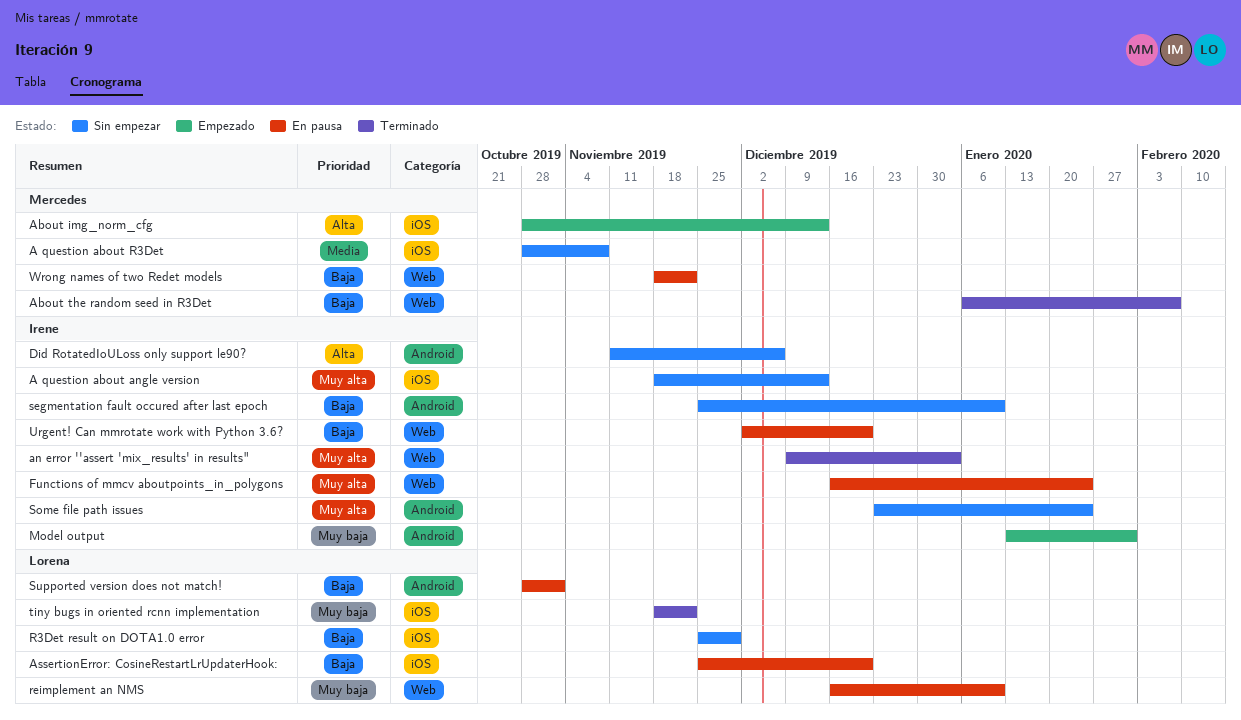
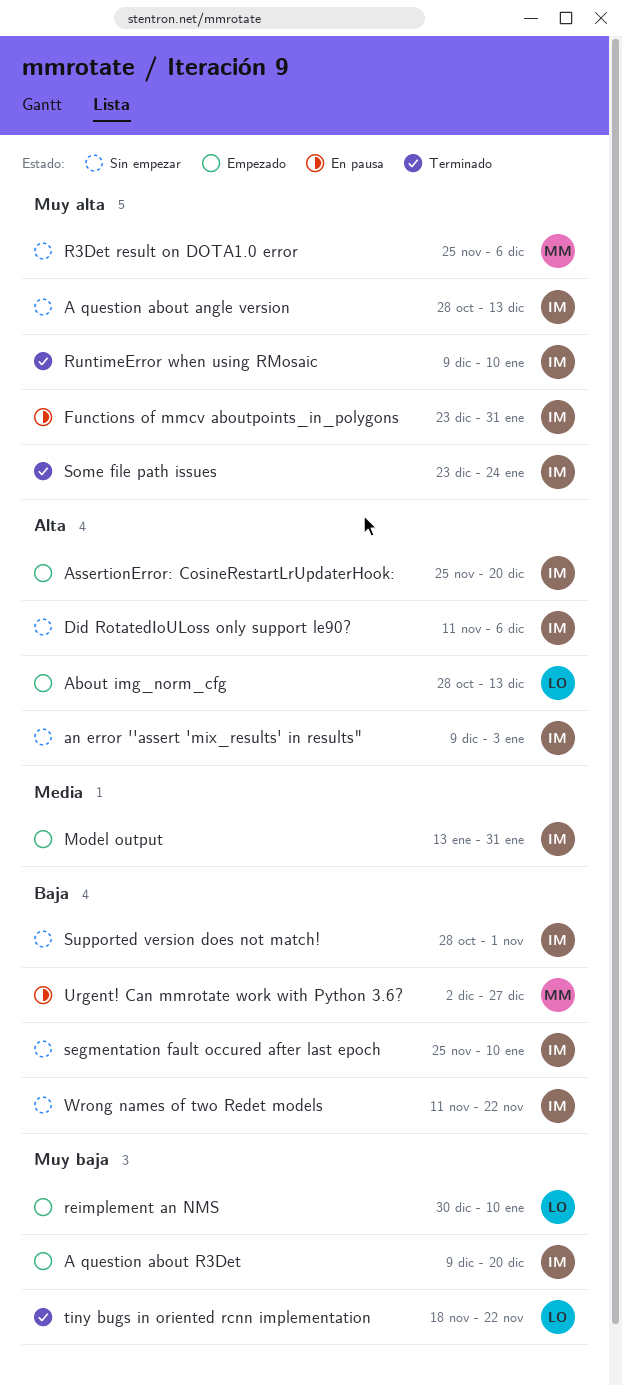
A question about angle version, start: Nov 18 -> Oct 28
A question about R3Det, status: Sin empezar -> Empezado
A question about R3Det, owner: Mercedes -> Irene
A question about R3Det, priority: Media -> Muy baja
A question about R3Det, start: Oct 28 -> Dec 9
A question about R3Det, due: Nov 8 -> Dec 20
About img_norm_cfg, owner: Mercedes -> Lorena
About the random seed in R3Det: present -> none
an error ''assert 'mix_results' in results", status: Terminado -> Sin empezar
an error ''assert 'mix_results' in results", priority: Muy alta -> Alta
AssertionError: CosineRestartLrUpdaterHook:, status: En pausa -> Empezado
AssertionError: CosineRestartLrUpdaterHook:, owner: Lorena -> Irene
AssertionError: CosineRestartLrUpdaterHook:, priority: Baja -> Alta
Functions of mmcv aboutpoints_in_polygons, start: Dec 16 -> Dec 23
Functions of mmcv aboutpoints_in_polygons, due: Jan 24 -> Jan 31
Model output, priority: Muy baja -> Media
R3Det result on DOTA1.0 error, owner: Lorena -> Mercedes
R3Det result on DOTA1.0 error, priority: Baja -> Muy alta
R3Det result on DOTA1.0 error, due: Nov 29 -> Dec 6
reimplement an NMS, status: En pausa -> Empezado
reimplement an NMS, start: Dec 16 -> Dec 30
RuntimeError when using RMosaic: none -> present
Some file path issues, status: Sin empezar -> Terminado
Supported version does not match!, status: En pausa -> Sin empezar
Supported version does not match!, owner: Lorena -> Irene
Urgent! Can mmrotate work with Python 3.6?, owner: Irene -> Mercedes
Urgent! Can mmrotate work with Python 3.6?, due: Dec 20 -> Dec 27
Wrong names of two Redet models, status: En pausa -> Sin empezar
Wrong names of two Redet models, owner: Mercedes -> Irene
Wrong names of two Redet models, start: Nov 18 -> Nov 11

